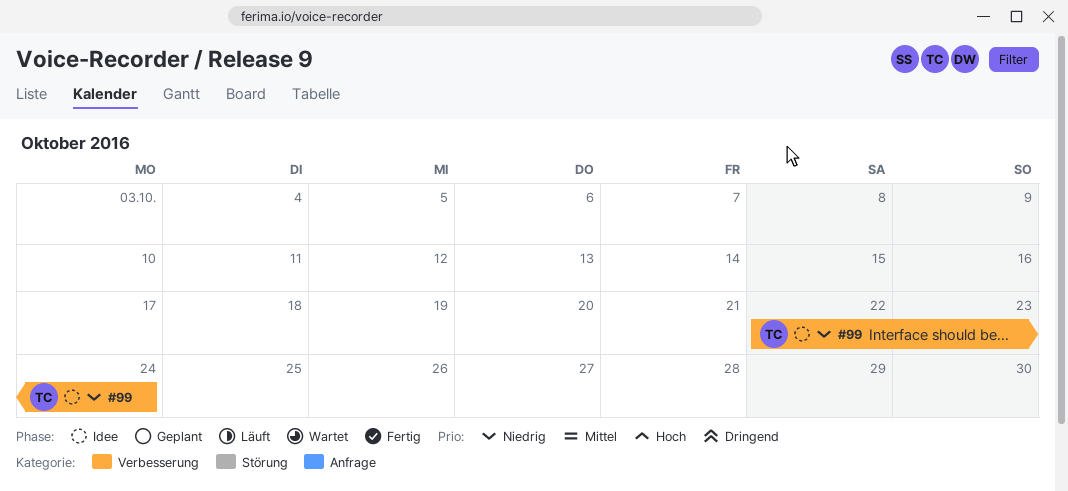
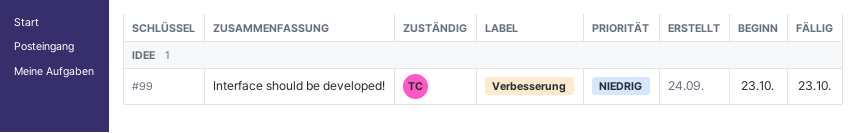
#99, start: Oct 22 -> Oct 23
#99, due: Oct 24 -> Oct 23

